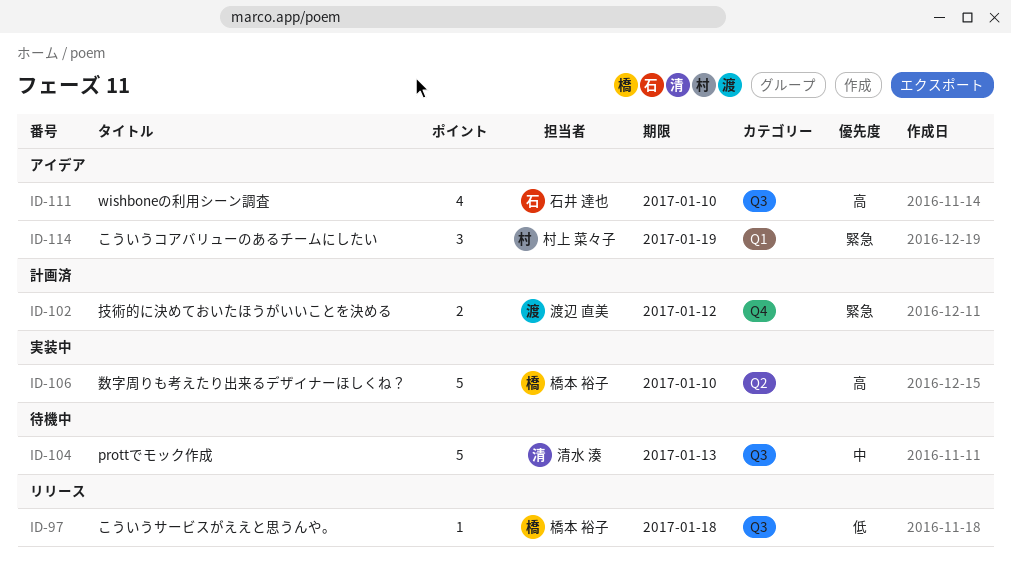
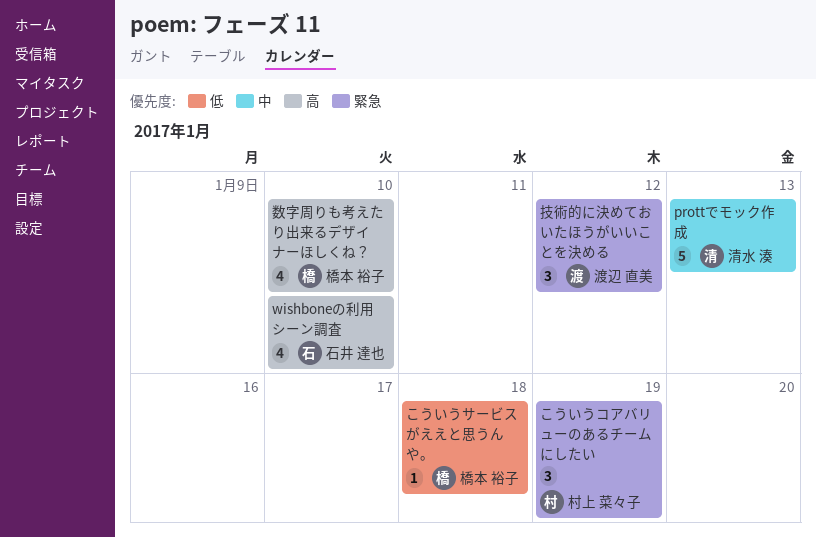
技術的に決めておいたほうがいいことを決める, estimate: 2 -> 3
数字周りも考えたり出来るデザイナーほしくね？, estimate: 5 -> 4

